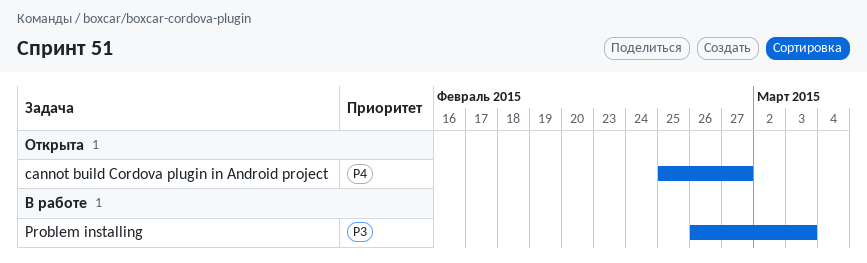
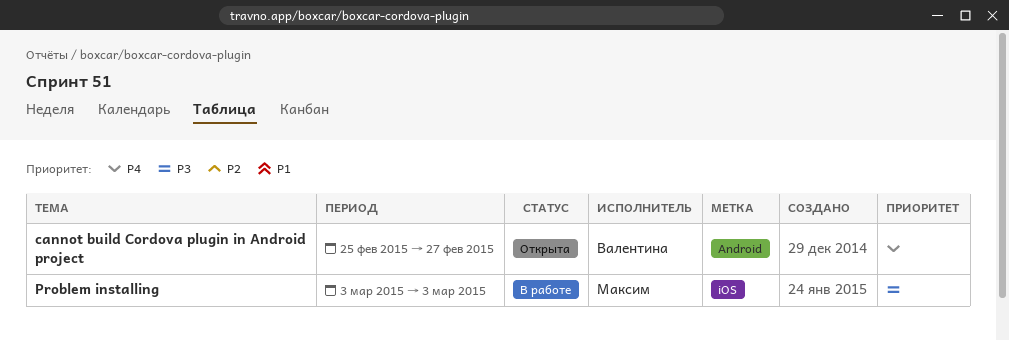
Problem installing, start: Feb 26 -> Mar 3

